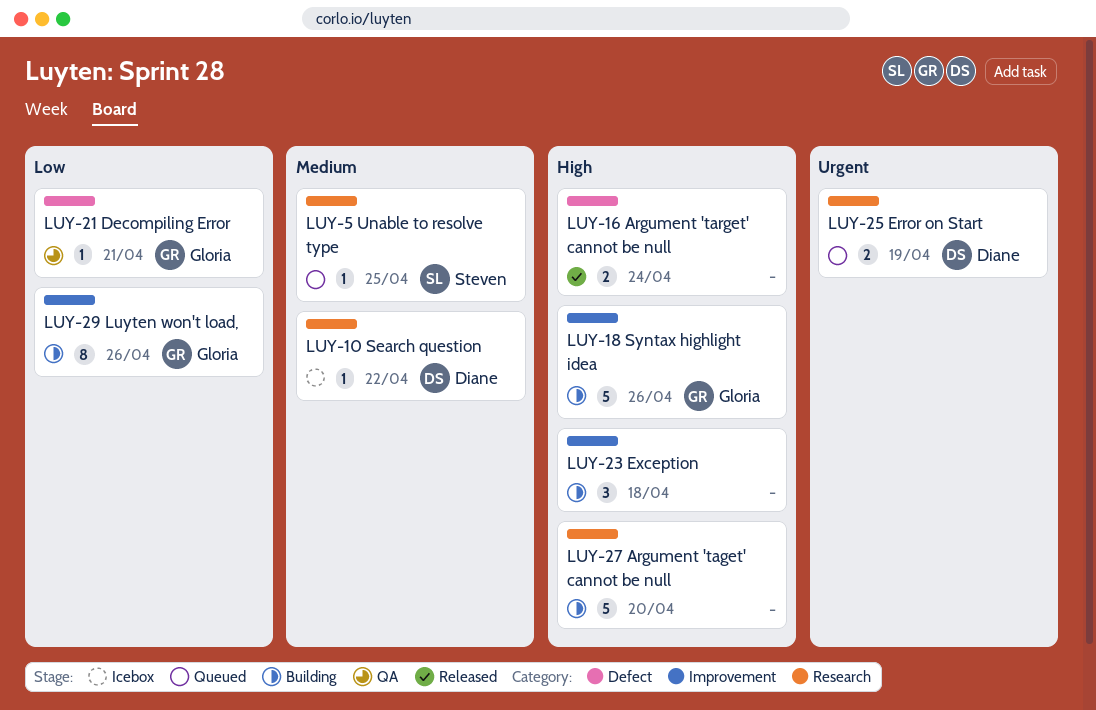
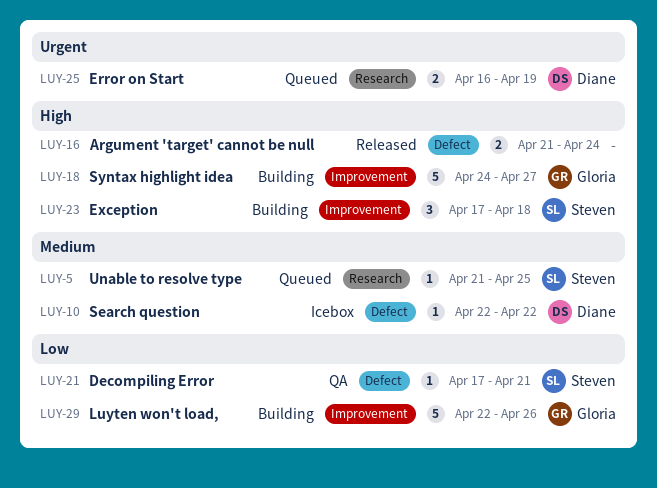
LUY-10, label: Research -> Defect
LUY-18, due: Apr 26 -> Apr 27
LUY-21, owner: Gloria -> Steven
LUY-23, owner: none -> Steven
LUY-27: present -> none
LUY-29, estimate: 8 -> 5

